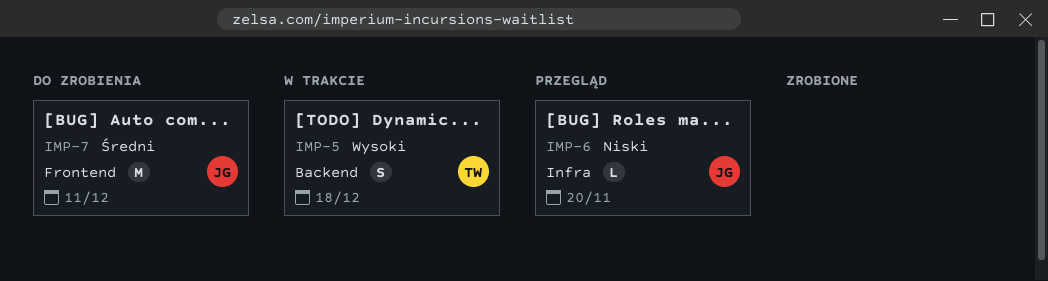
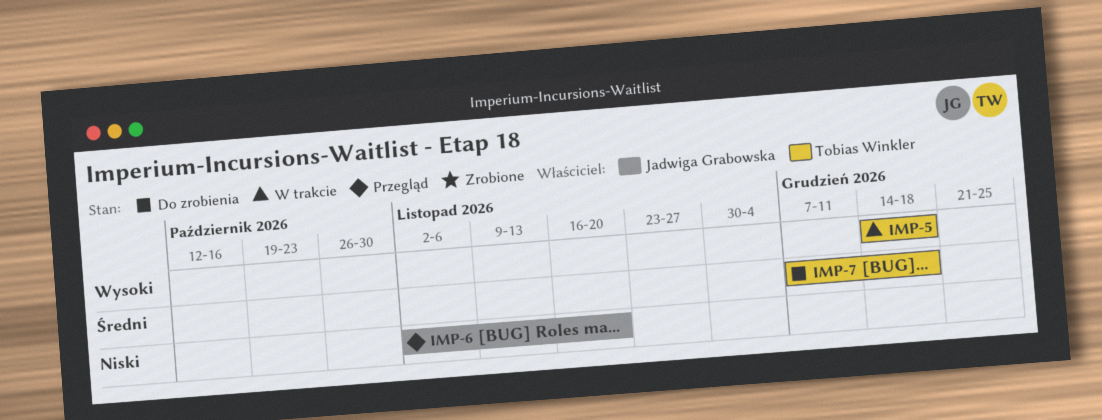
IMP-7, owner: Jadwiga Grabowska -> Tobias Winkler
IMP-7, due: Dec 11 -> Dec 18

